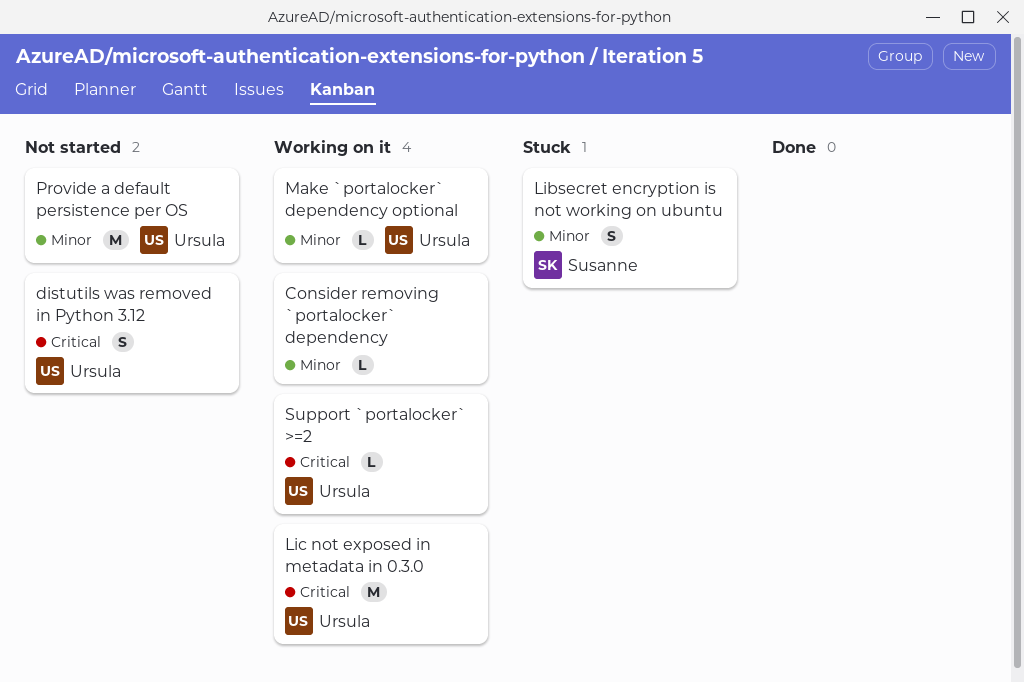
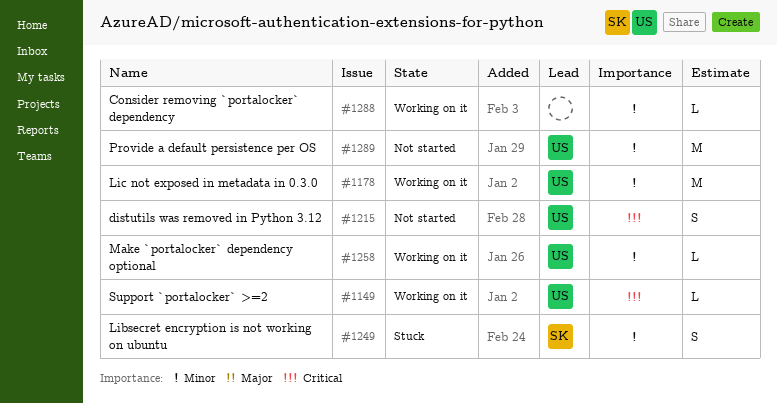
Lic not exposed in metadata in 0.3.0, priority: Critical -> Minor

